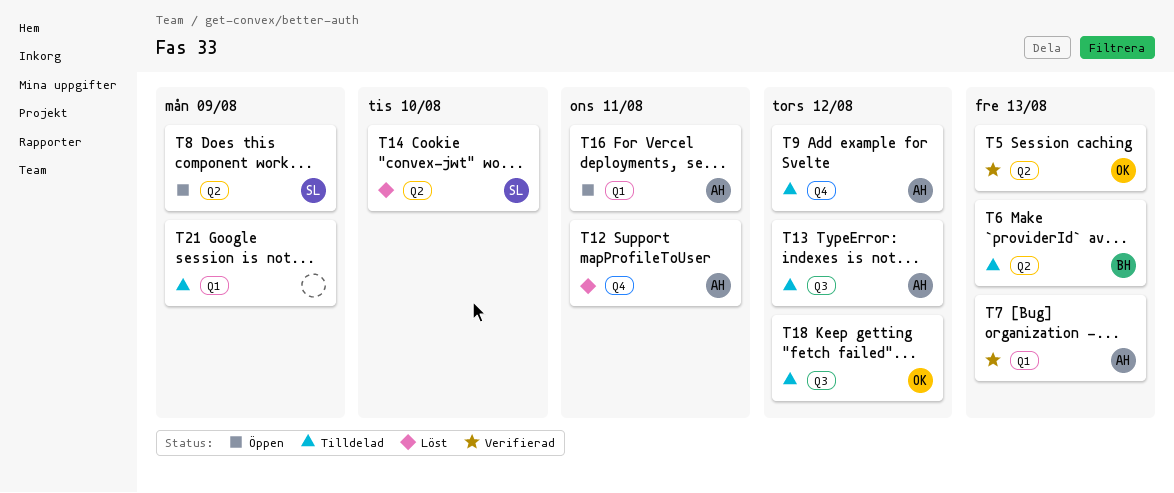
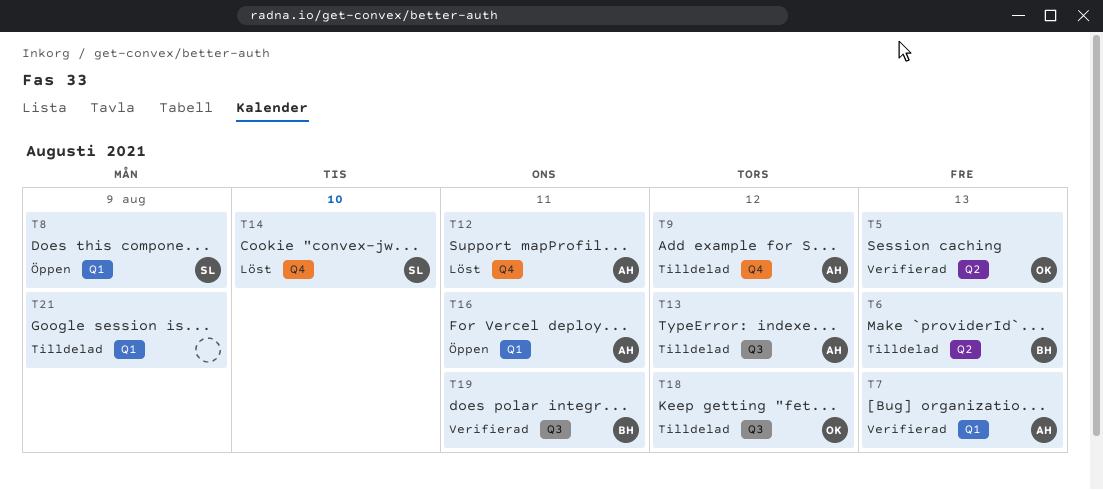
T8, label: Q2 -> Q1
T14, label: Q2 -> Q4
T19: none -> present

